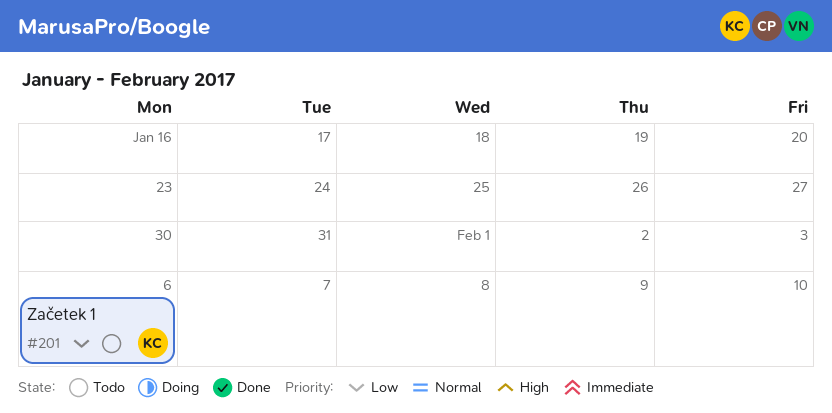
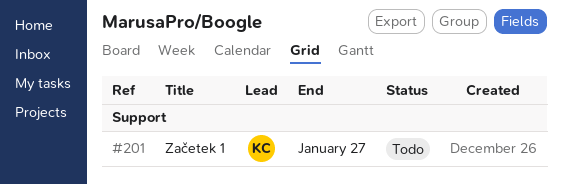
#201, due: Feb 6 -> Jan 27

